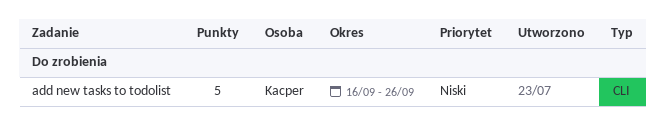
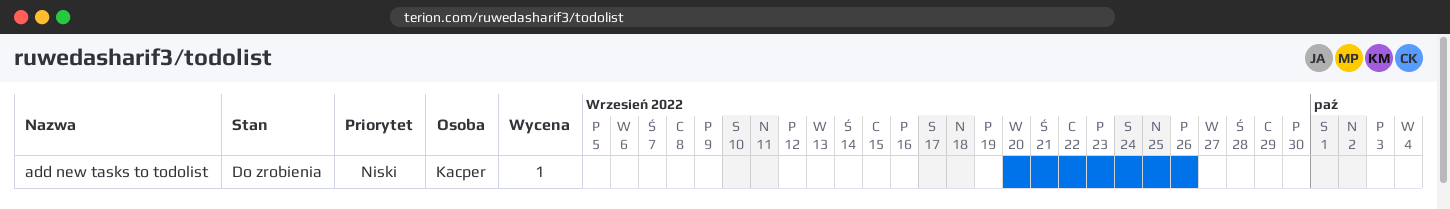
add new tasks to todolist, estimate: 5 -> 1
add new tasks to todolist, start: Sep 16 -> Sep 20

